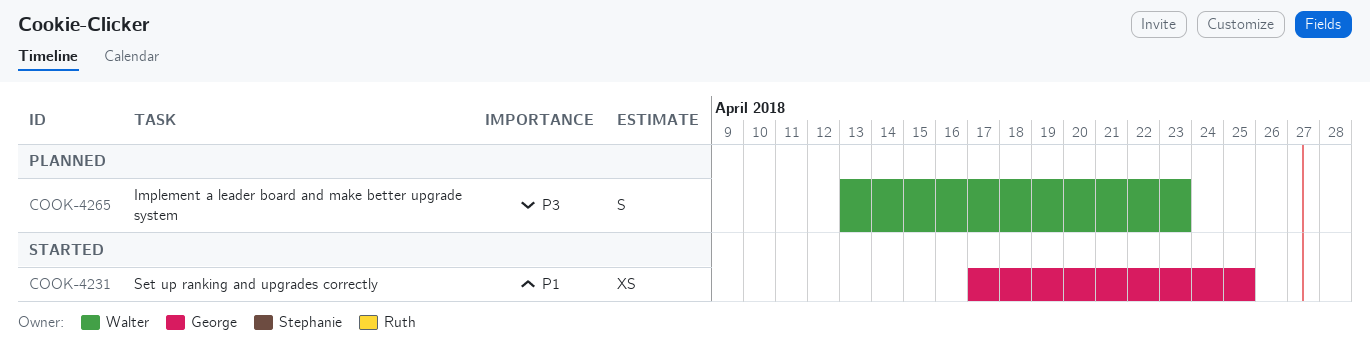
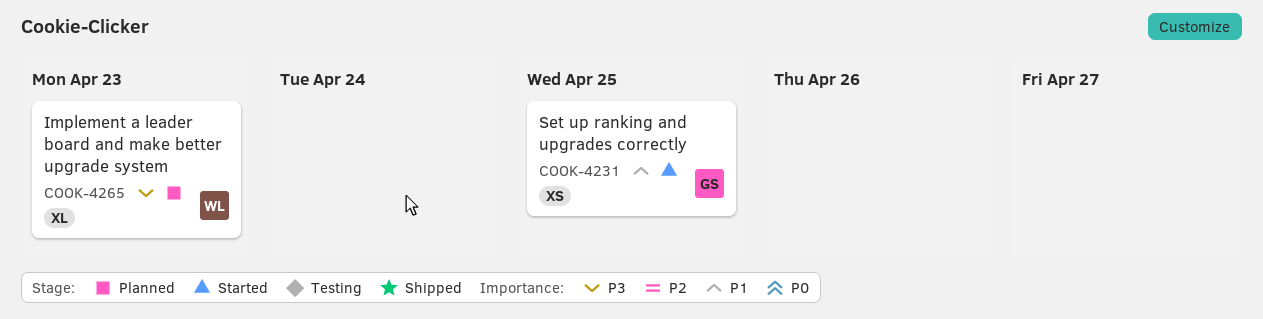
COOK-4265, estimate: S -> XL

